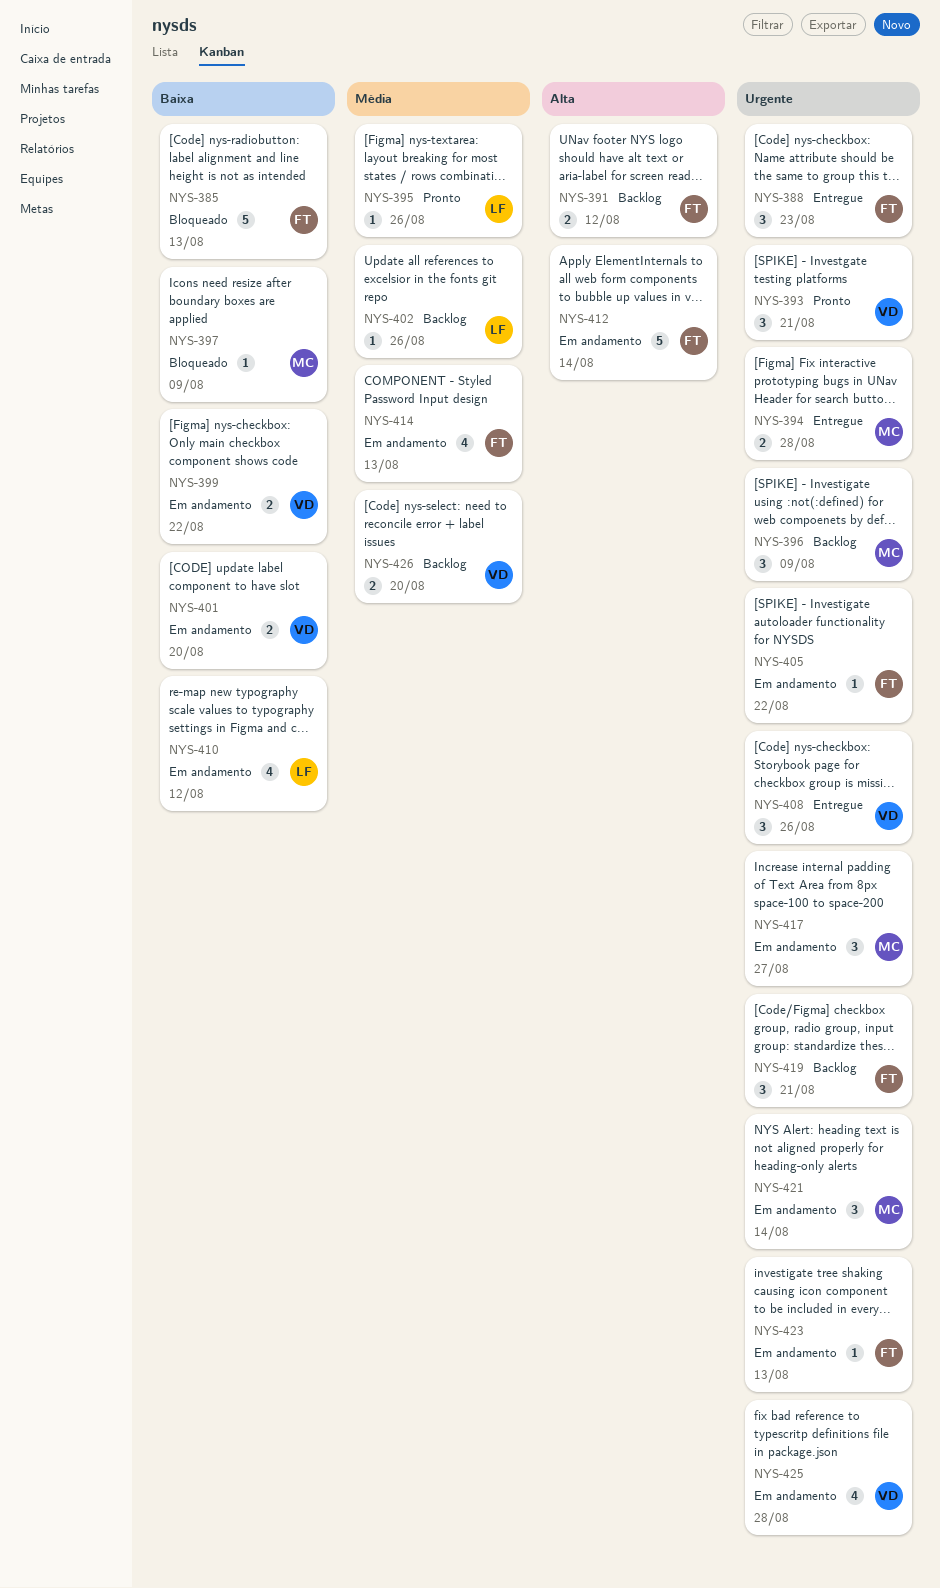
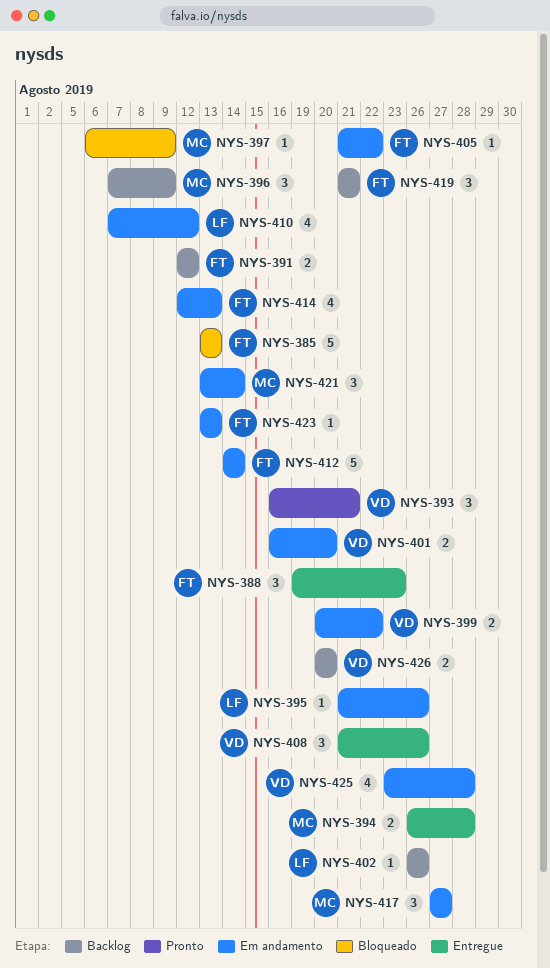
NYS-395, status: Pronto -> Em andamento

